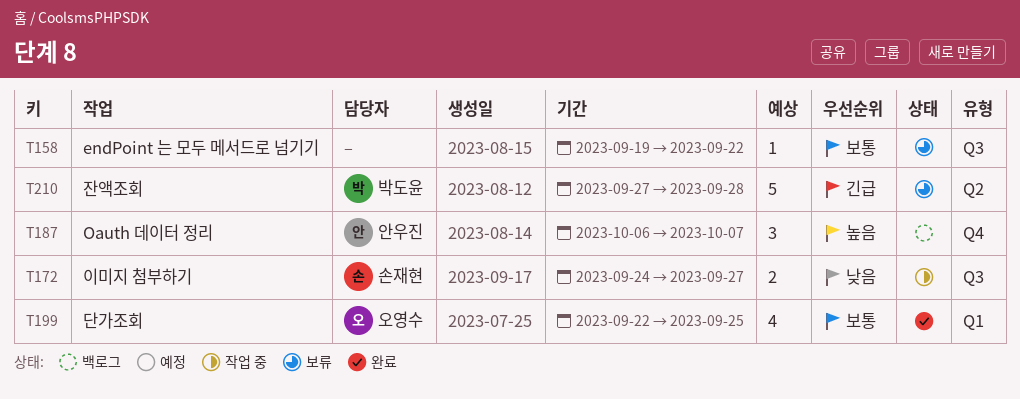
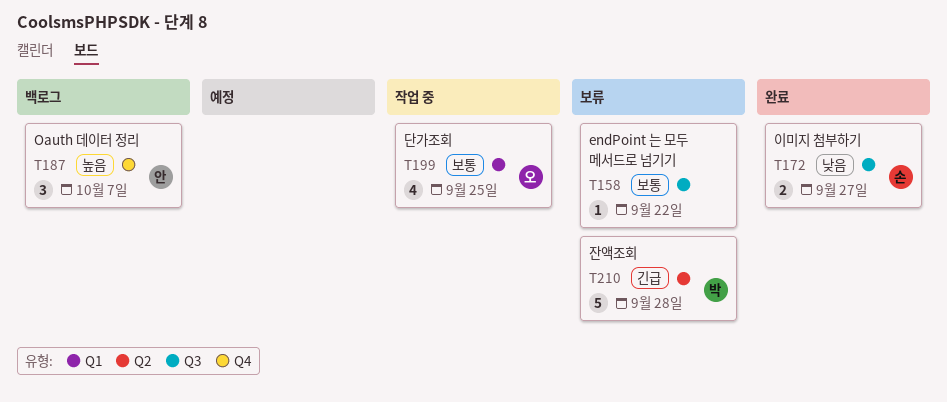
T172, status: 작업 중 -> 완료
T199, status: 완료 -> 작업 중

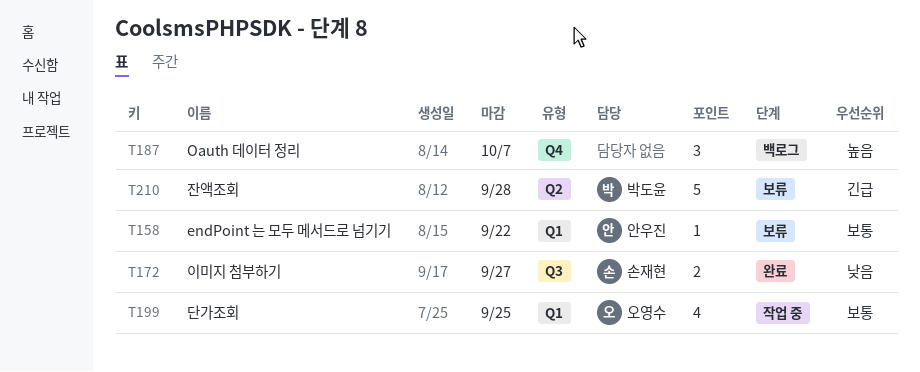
T158, owner: none -> 안우진
T158, label: Q3 -> Q1
T187, owner: 안우진 -> none

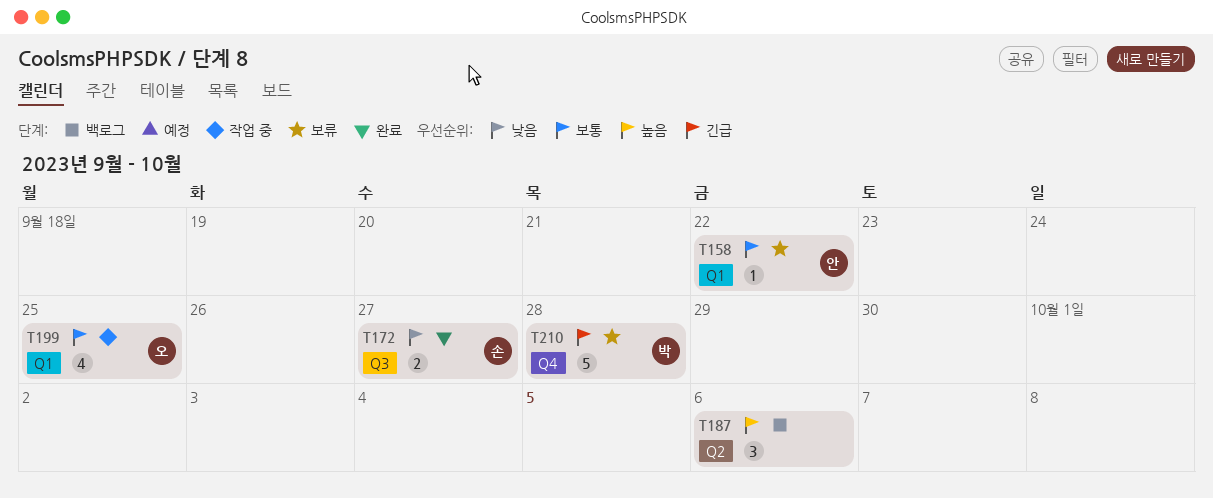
T187, label: Q4 -> Q2
T187, due: Oct 7 -> Oct 6
T210, label: Q2 -> Q4

